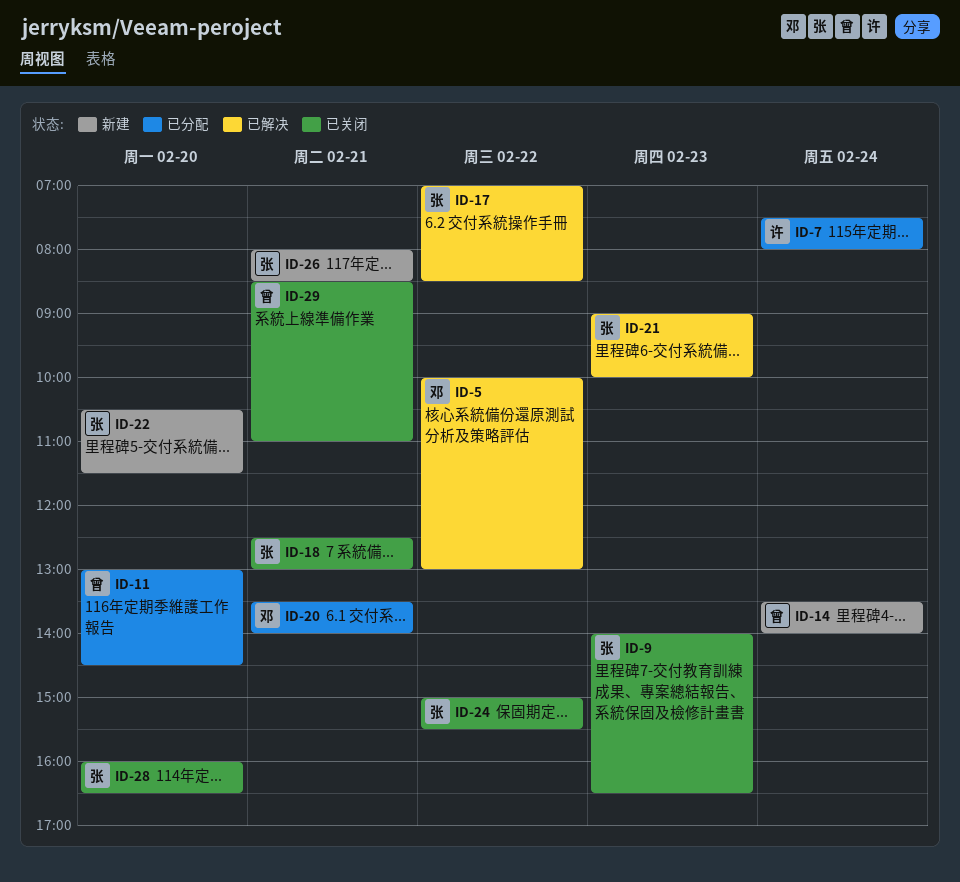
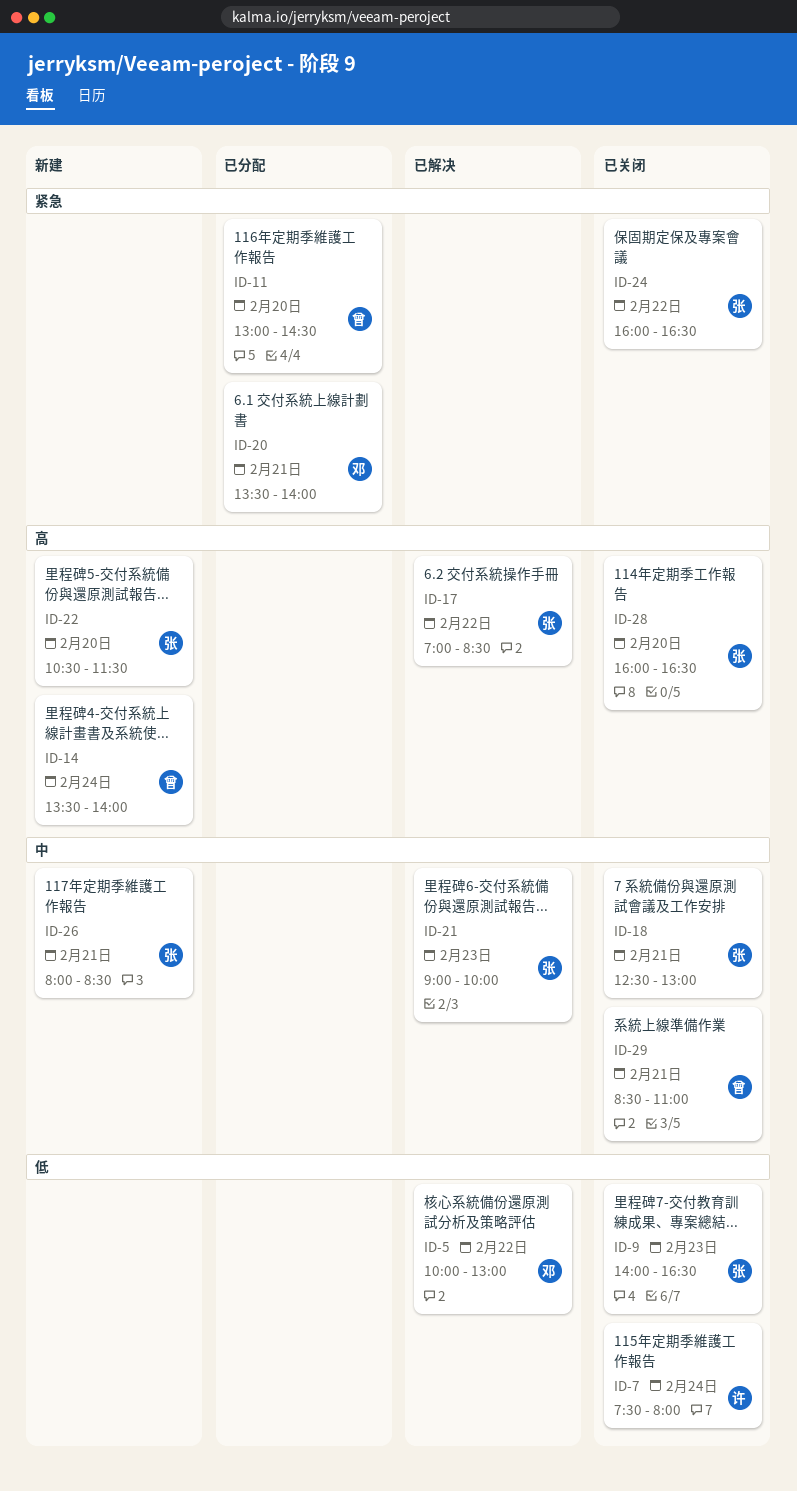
ID-7, status: 已分配 -> 已关闭
ID-24, begins: 15:00 -> 16:00
ID-24, ends: 15:30 -> 16:30

